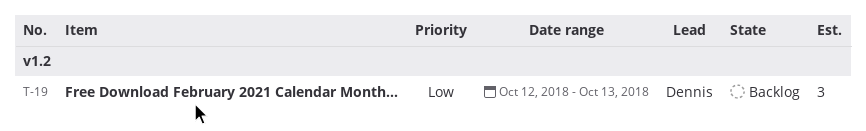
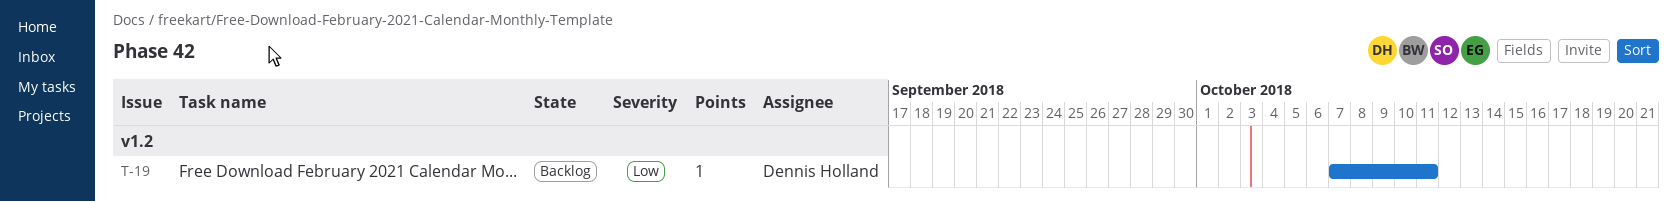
T-19, estimate: 3 -> 1
T-19, start: Oct 12 -> Oct 7
T-19, due: Oct 13 -> Oct 11

